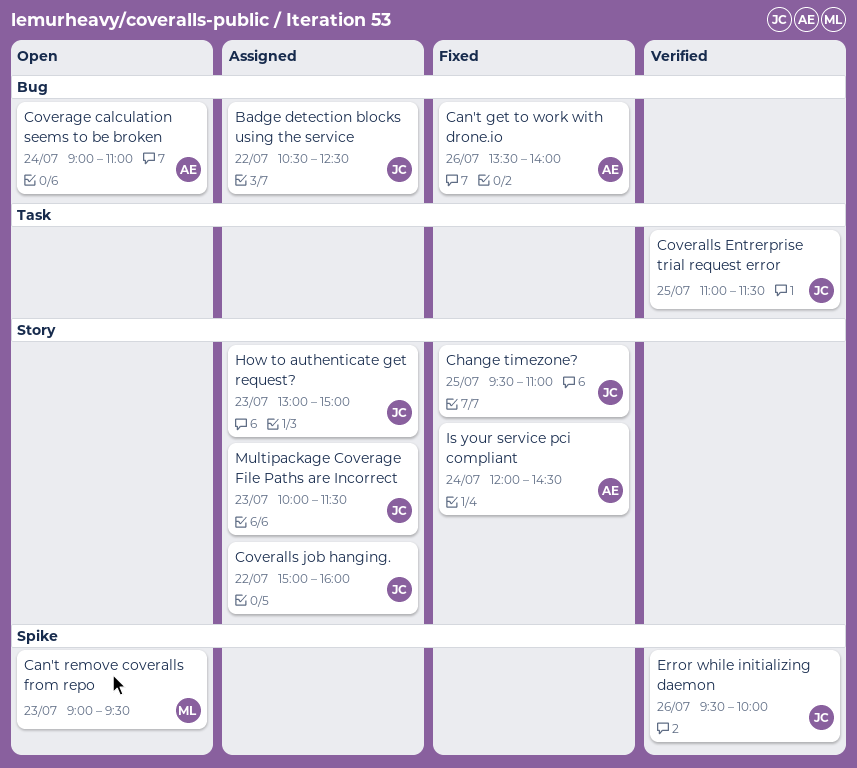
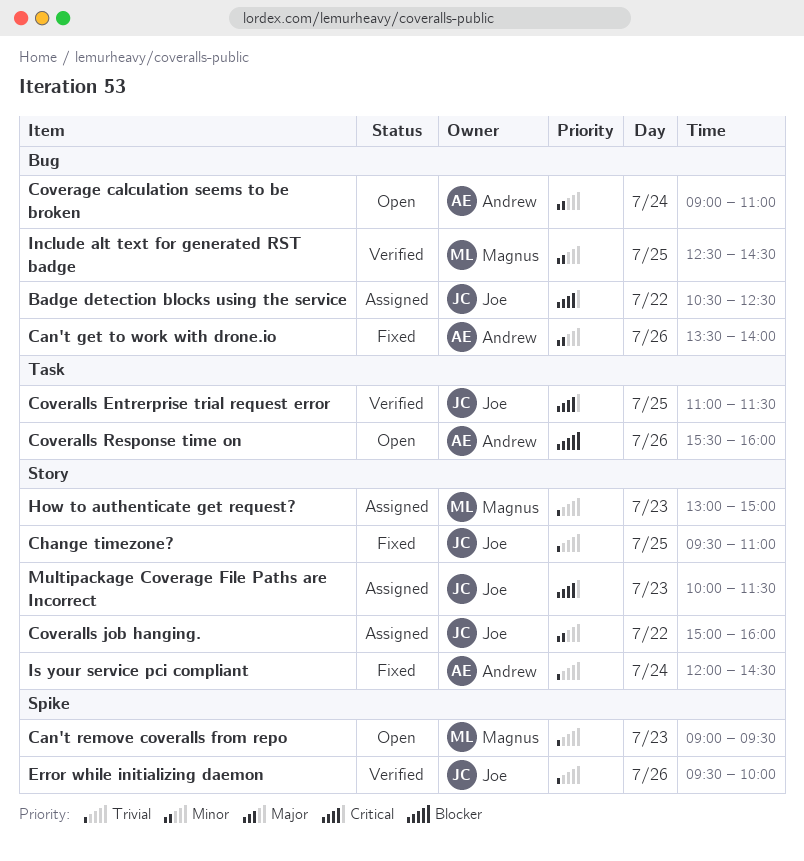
Coveralls Response time on: none -> present
How to authenticate get request?, owner: Joe -> Magnus
Include alt text for generated RST badge: none -> present

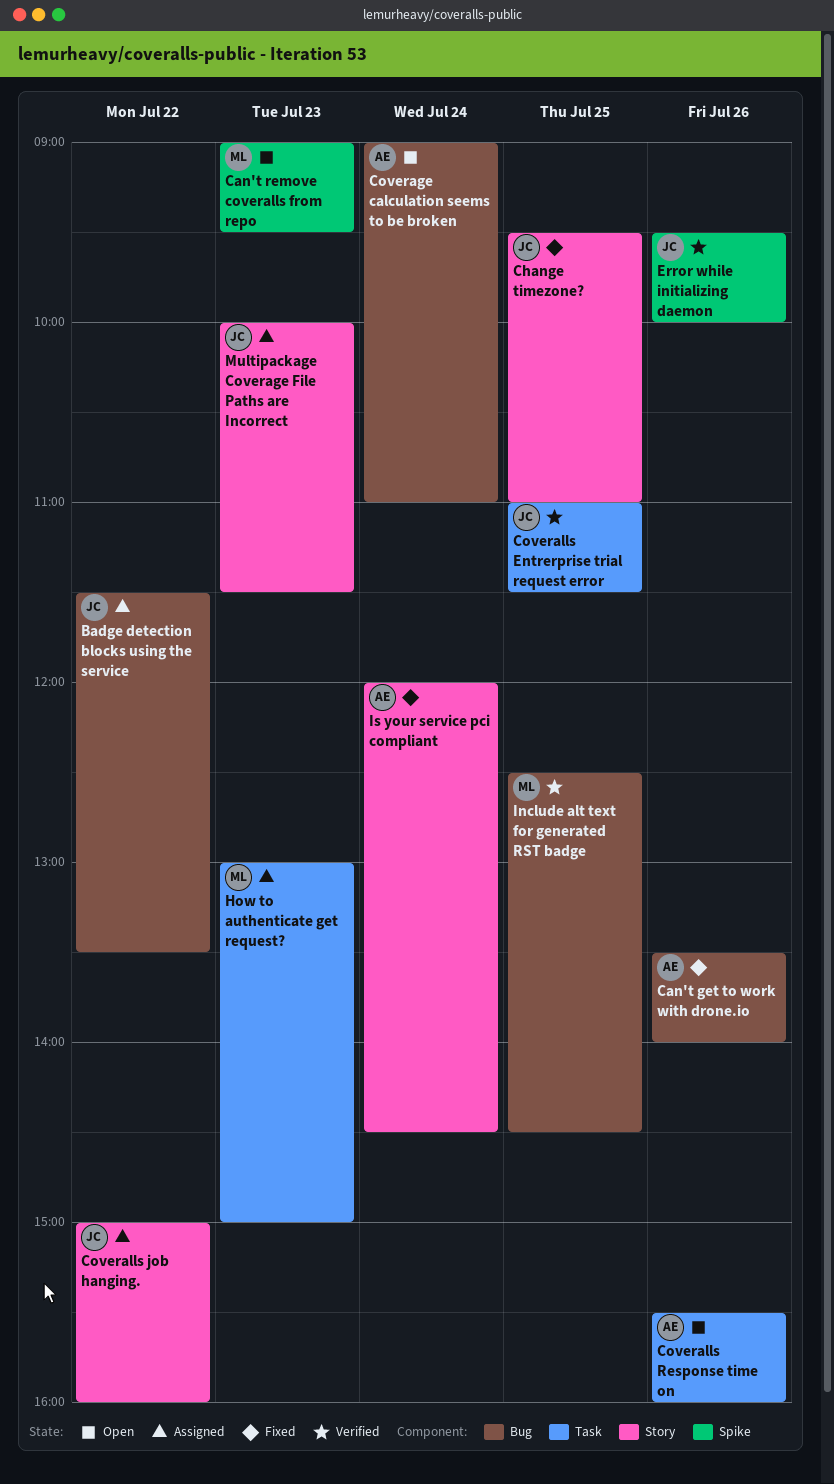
Badge detection blocks using the service, begins: 10:30 -> 11:30
Badge detection blocks using the service, ends: 12:30 -> 13:30
How to authenticate get request?, label: Story -> Task

